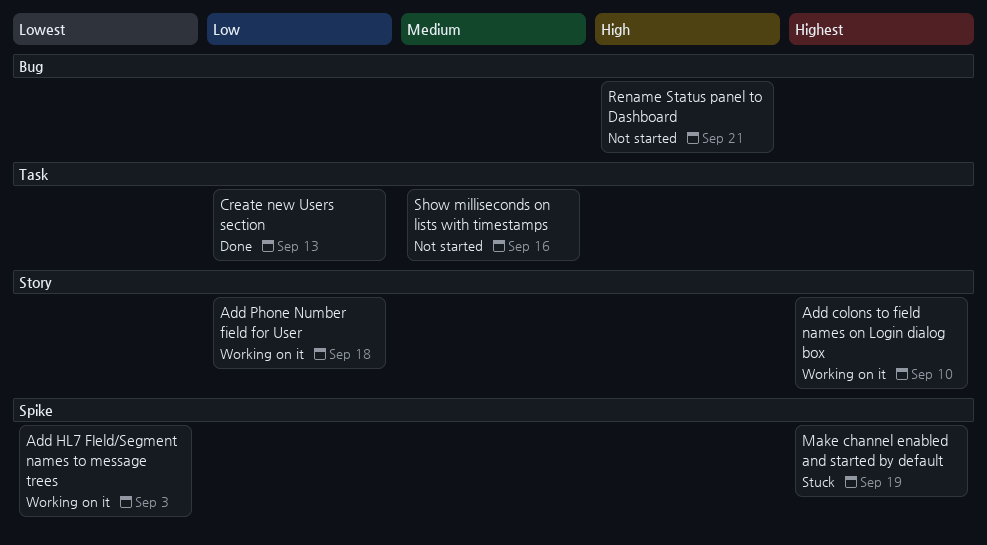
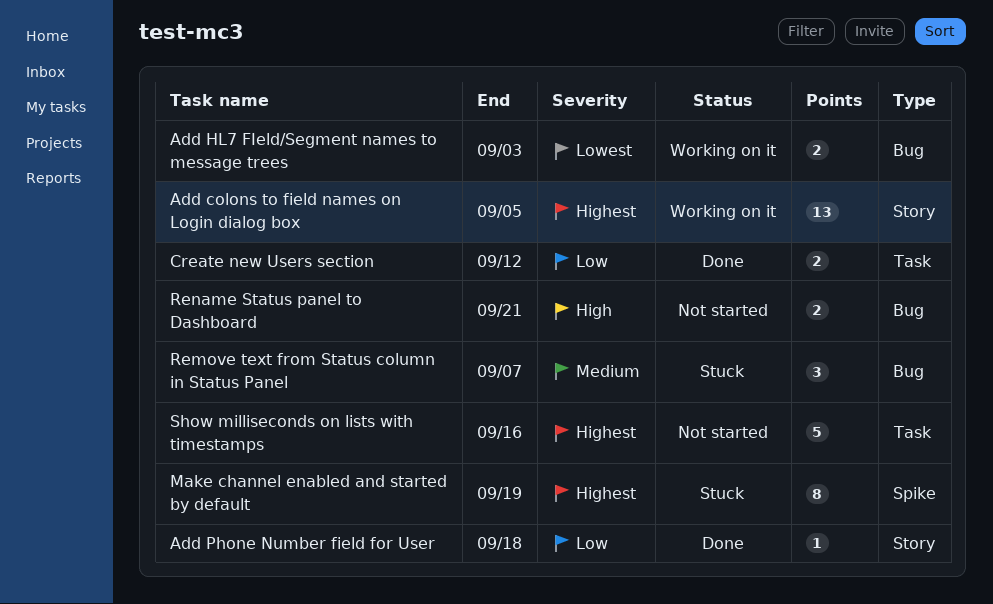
Add colons to field names on Login dialog box, due: Sep 10 -> Sep 5
Add HL7 FIeld/Segment names to message trees, label: Spike -> Bug
Add Phone Number field for User, status: Working on it -> Done
Create new Users section, due: Sep 13 -> Sep 12
Remove text from Status column in Status Panel: none -> present
Show milliseconds on lists with timestamps, priority: Medium -> Highest

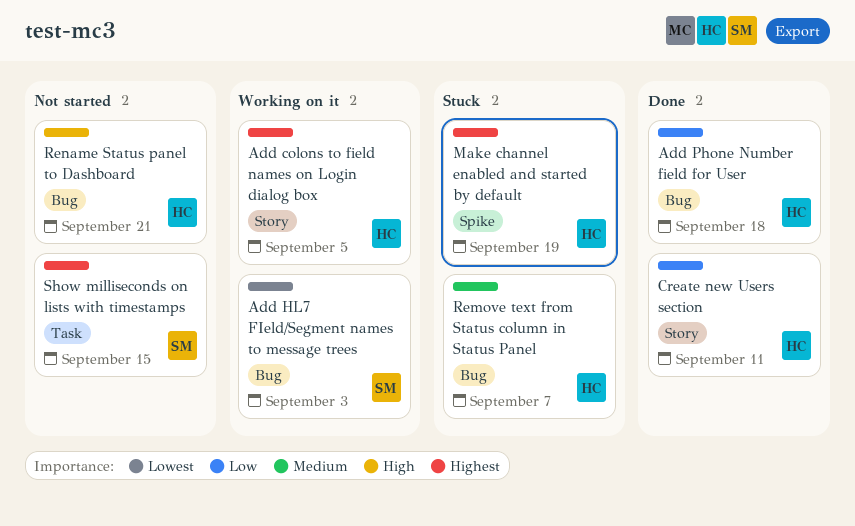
Add Phone Number field for User, label: Story -> Bug
Create new Users section, label: Task -> Story
Create new Users section, due: Sep 12 -> Sep 11
Show milliseconds on lists with timestamps, due: Sep 16 -> Sep 15

